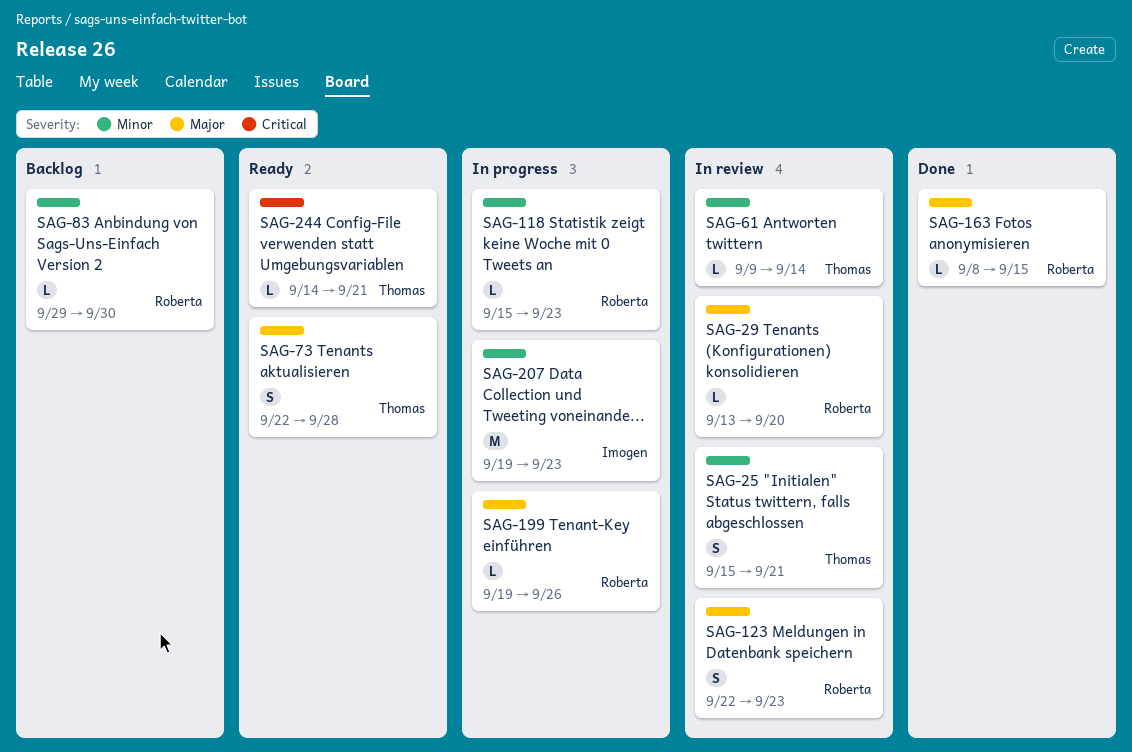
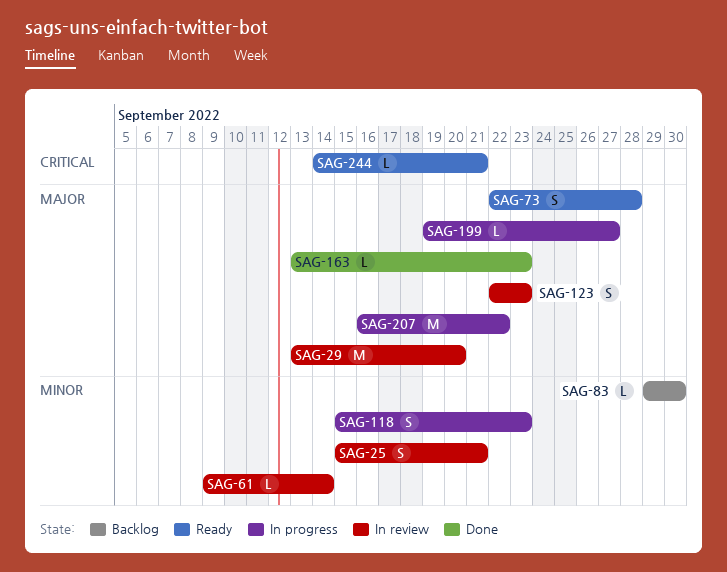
SAG-29, estimate: L -> M
SAG-118, estimate: L -> S
SAG-163, start: Sep 8 -> Sep 13
SAG-163, due: Sep 15 -> Sep 23
SAG-199, due: Sep 26 -> Sep 27
SAG-207, priority: Minor -> Major
SAG-207, start: Sep 19 -> Sep 16
SAG-207, due: Sep 23 -> Sep 22

